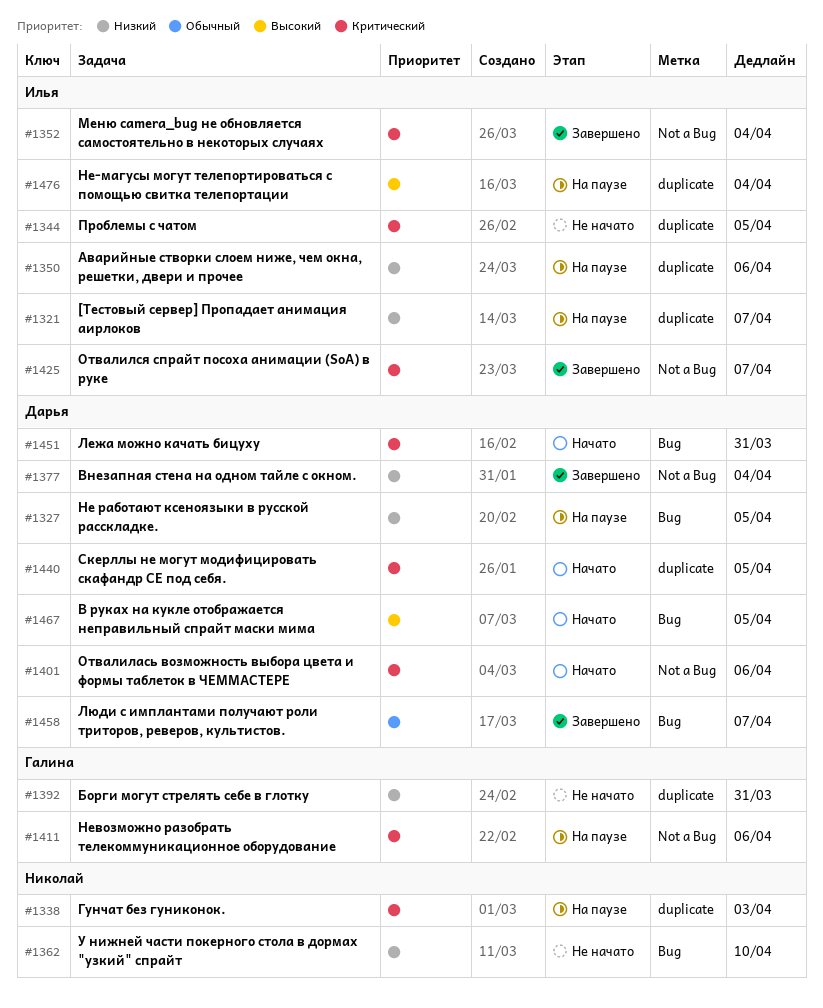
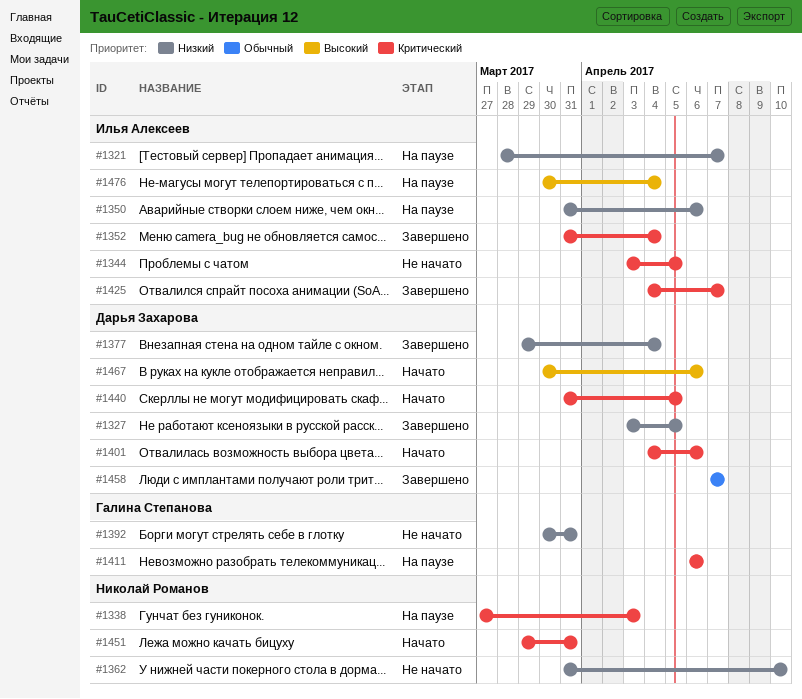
#1327, status: На паузе -> Завершено
#1451, owner: Дарья Захарова -> Николай Романов
#1467, due: Apr 5 -> Apr 6

